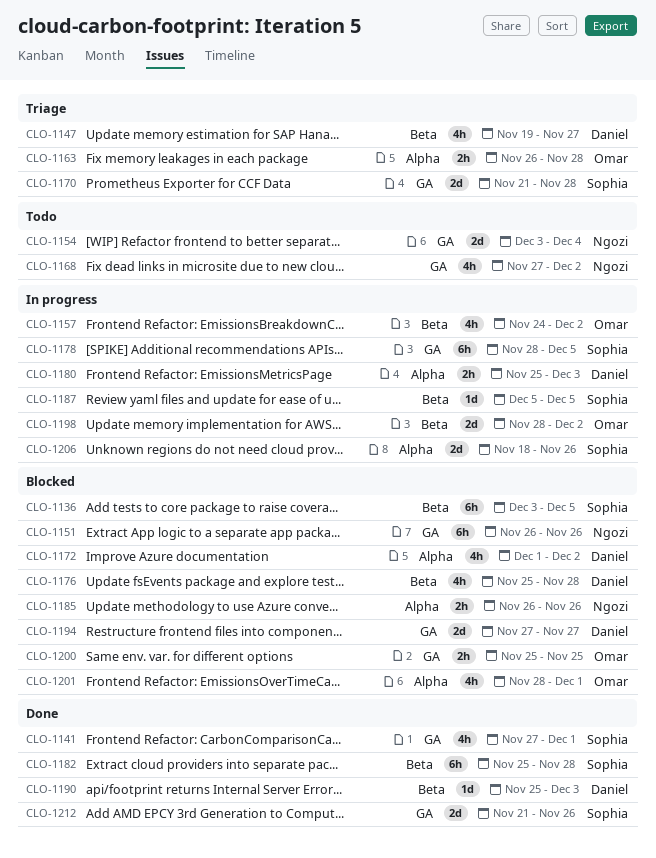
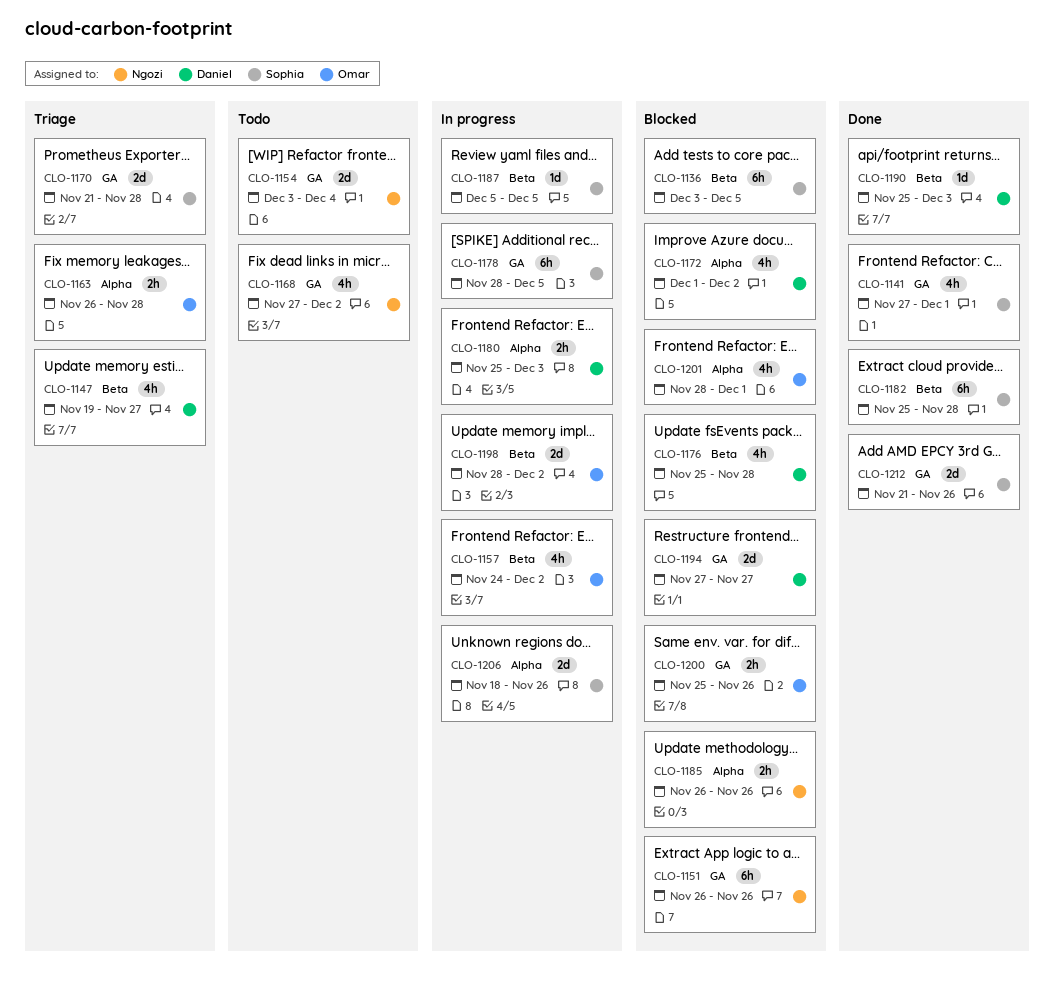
CLO-1200, due: Nov 25 -> Nov 26

